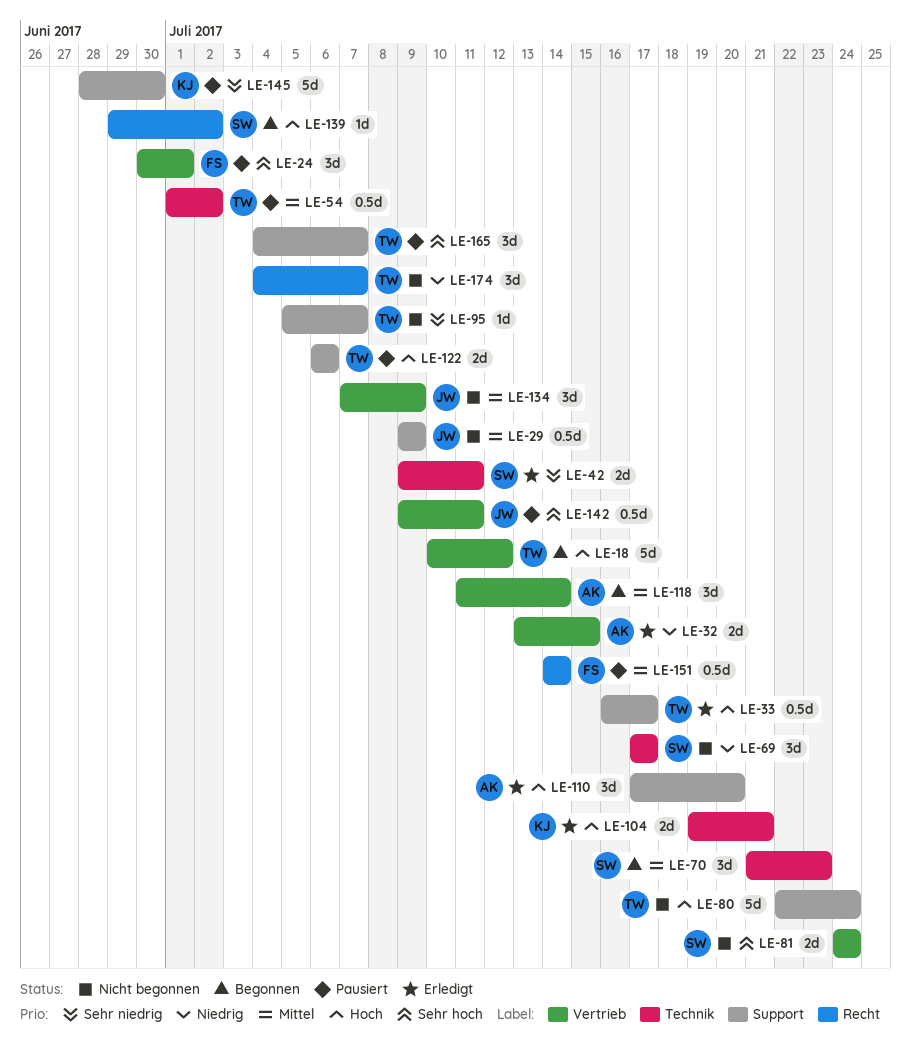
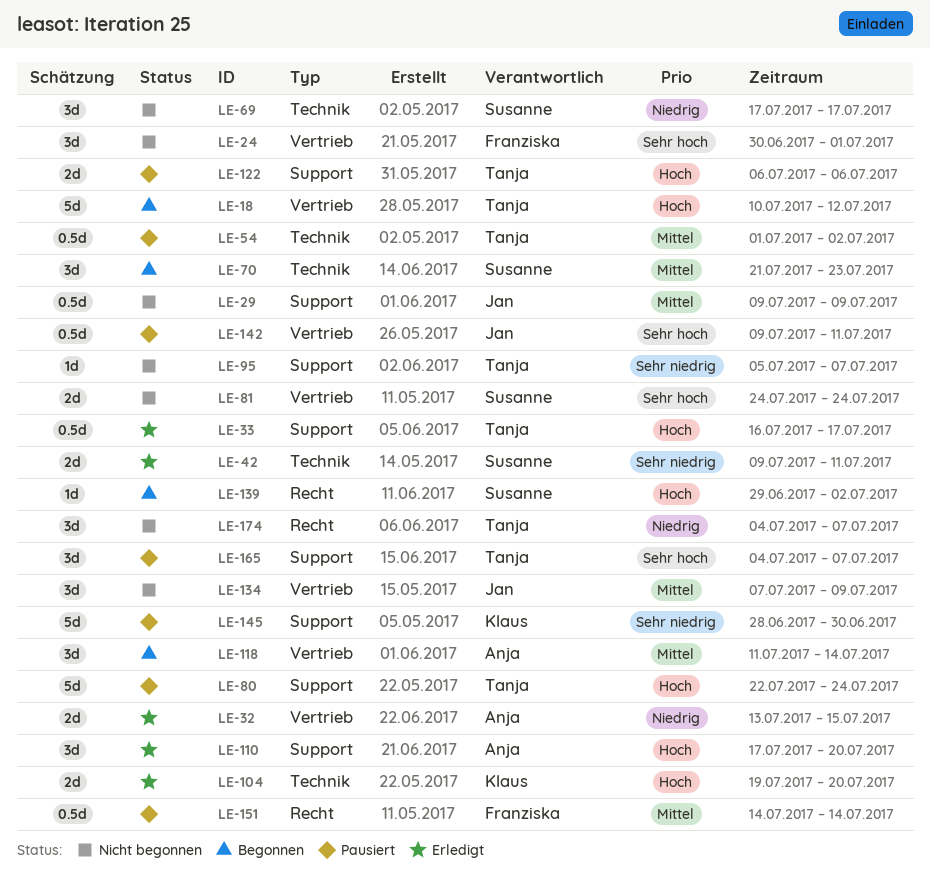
LE-24, status: Pausiert -> Nicht begonnen
LE-80, status: Nicht begonnen -> Pausiert
LE-104, due: Jul 21 -> Jul 20

